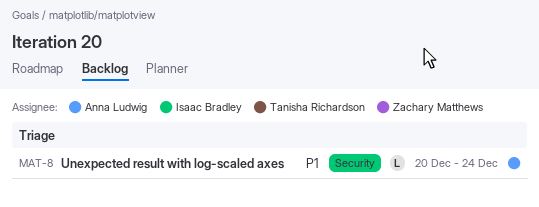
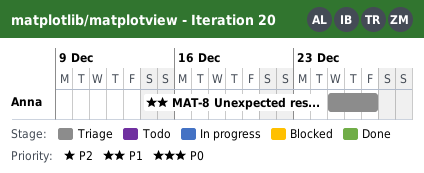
MAT-8, start: Dec 20 -> Dec 25
MAT-8, due: Dec 24 -> Dec 27

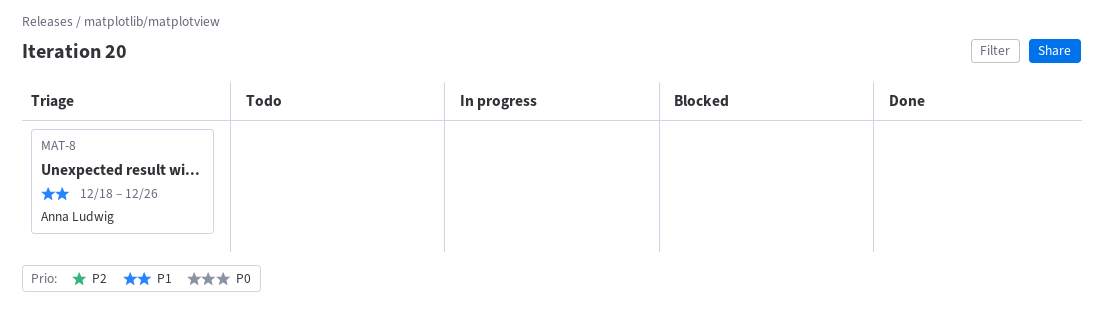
MAT-8, start: Dec 25 -> Dec 18
MAT-8, due: Dec 27 -> Dec 26

